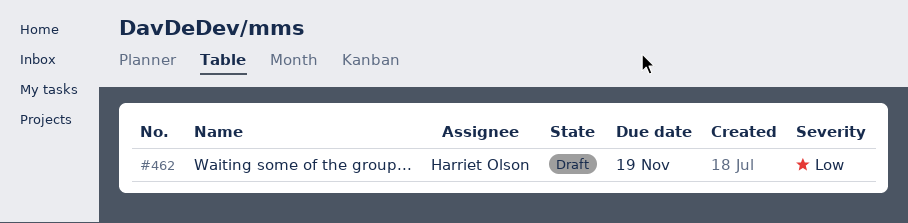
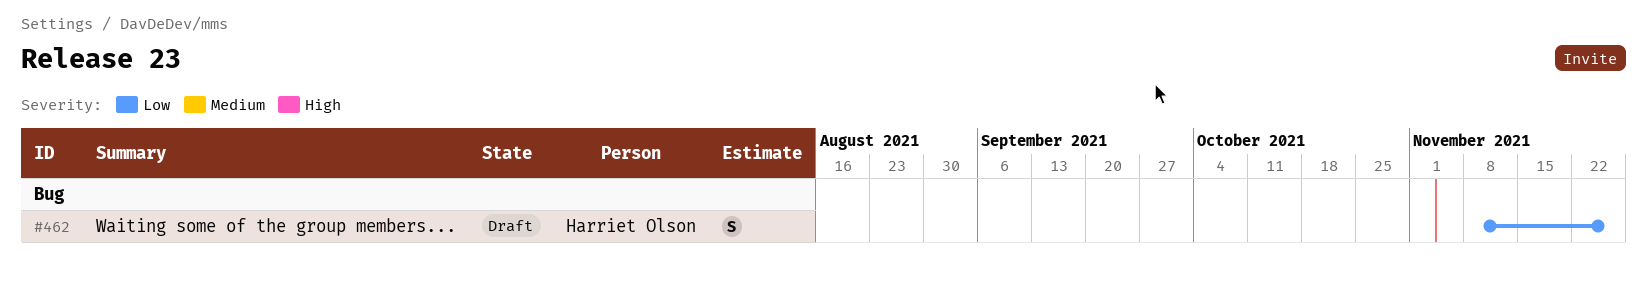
#462, due: Nov 19 -> Nov 26

